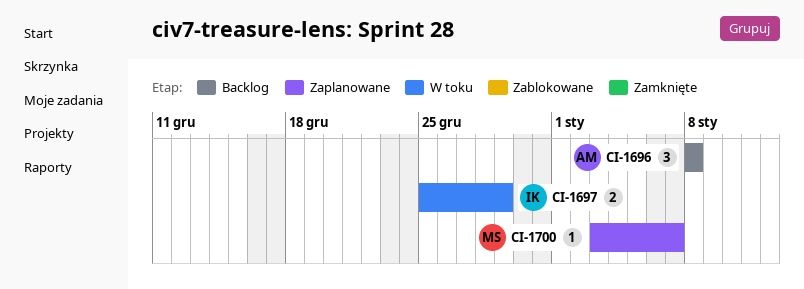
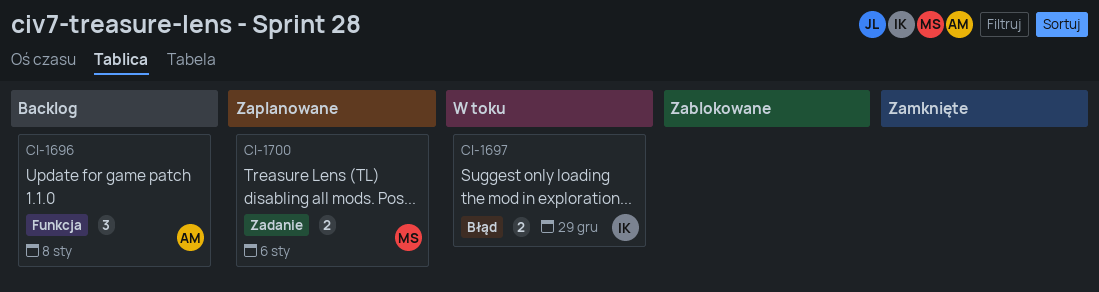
CI-1700, estimate: 1 -> 2
CI-1700, due: Jan 7 -> Jan 6

